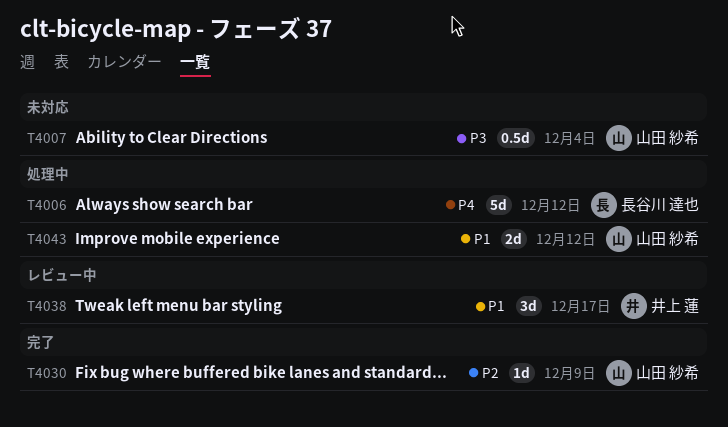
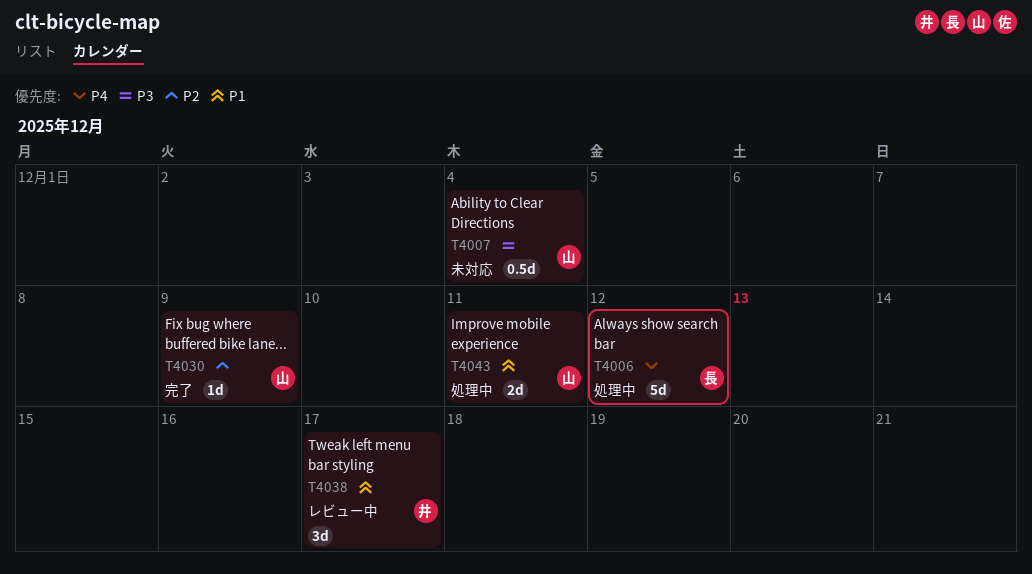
T4043, due: Dec 12 -> Dec 11

